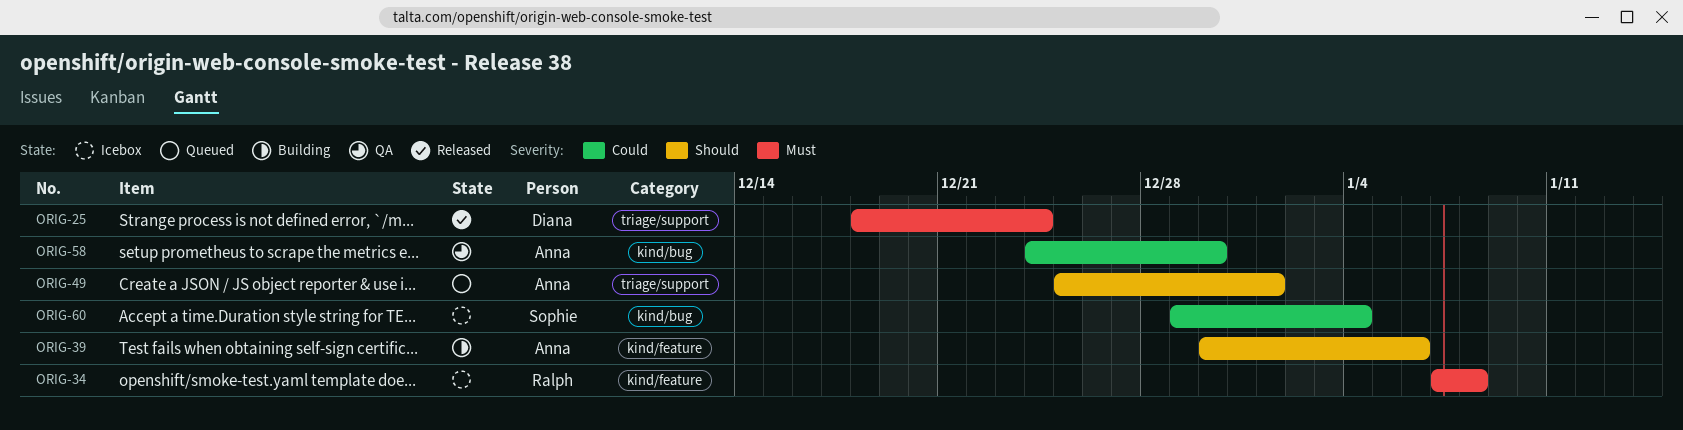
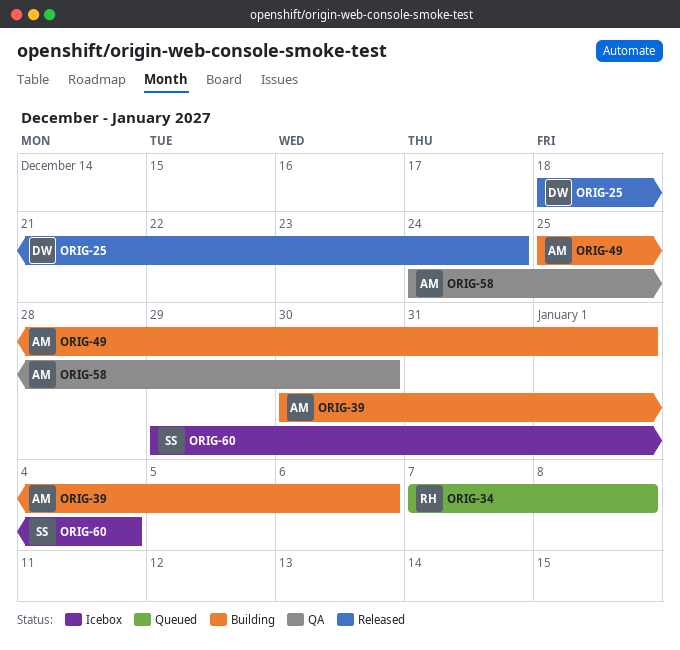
ORIG-34, status: Icebox -> Queued
ORIG-49, status: Queued -> Building

